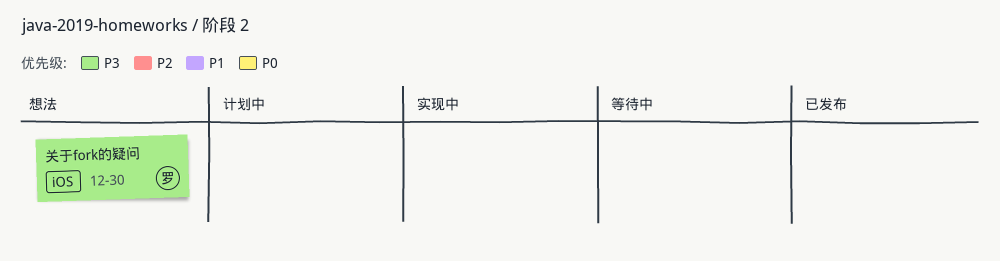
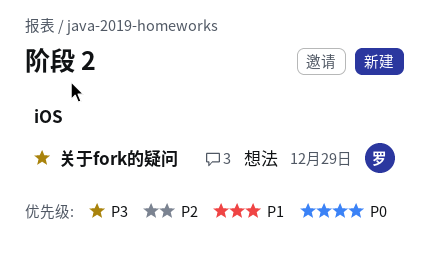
关于fork的疑问, due: Dec 30 -> Dec 29

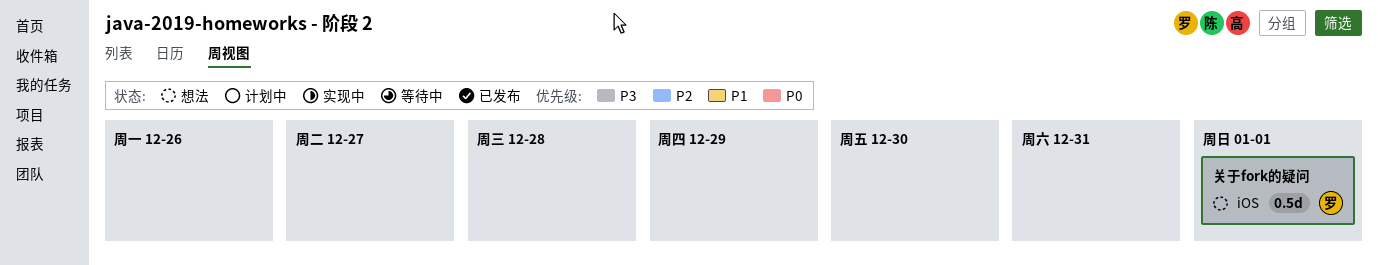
关于fork的疑问, due: Dec 29 -> Jan 1

